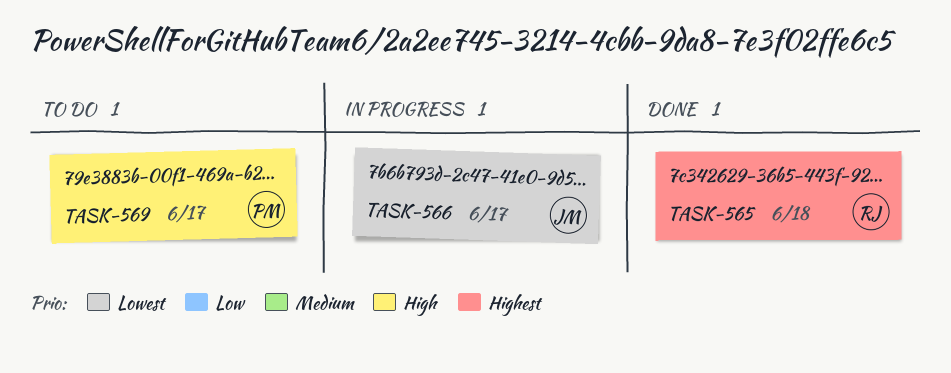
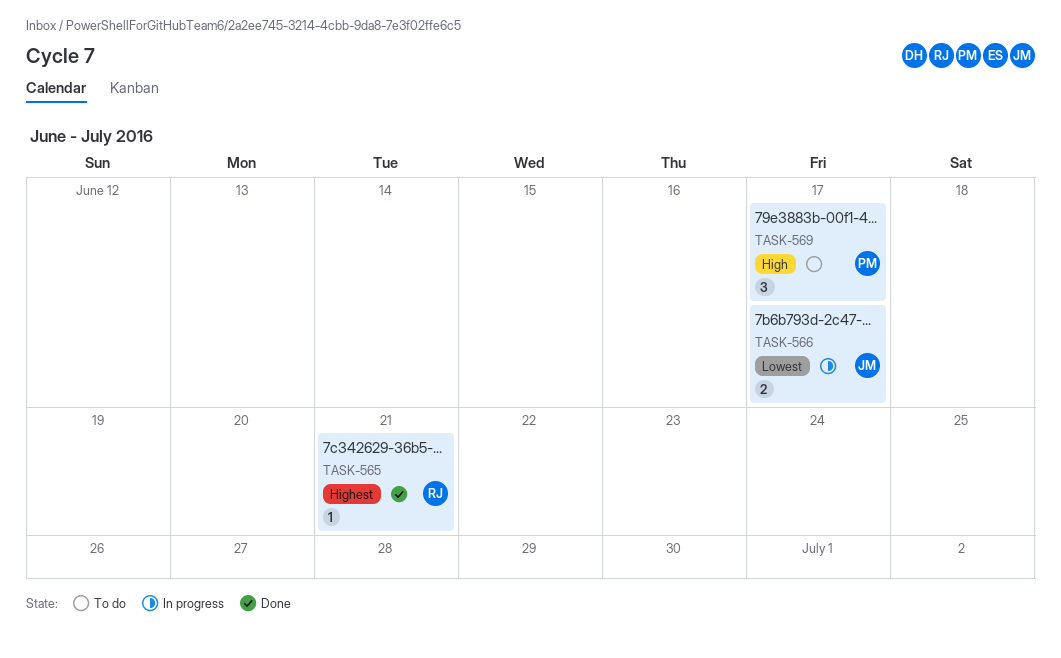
TASK-565, due: Jun 18 -> Jun 21

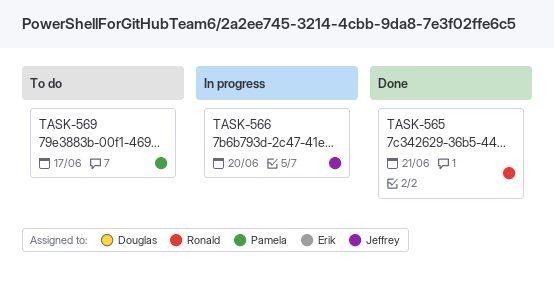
TASK-566, due: Jun 17 -> Jun 20

